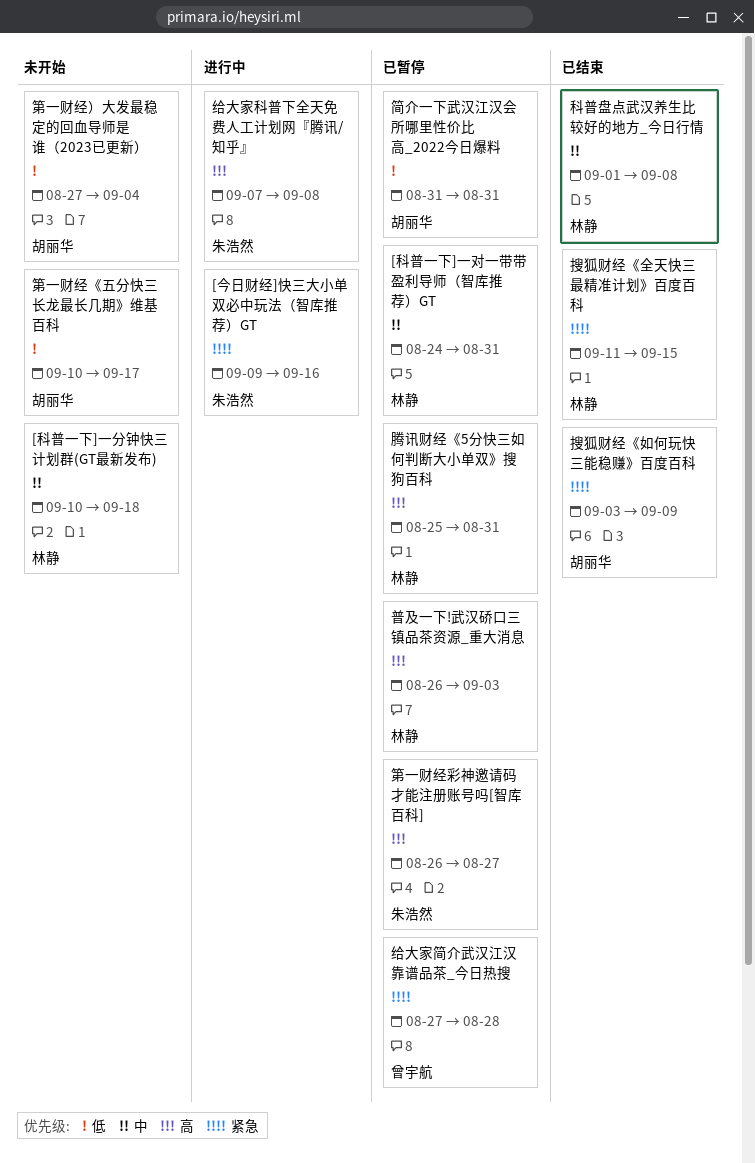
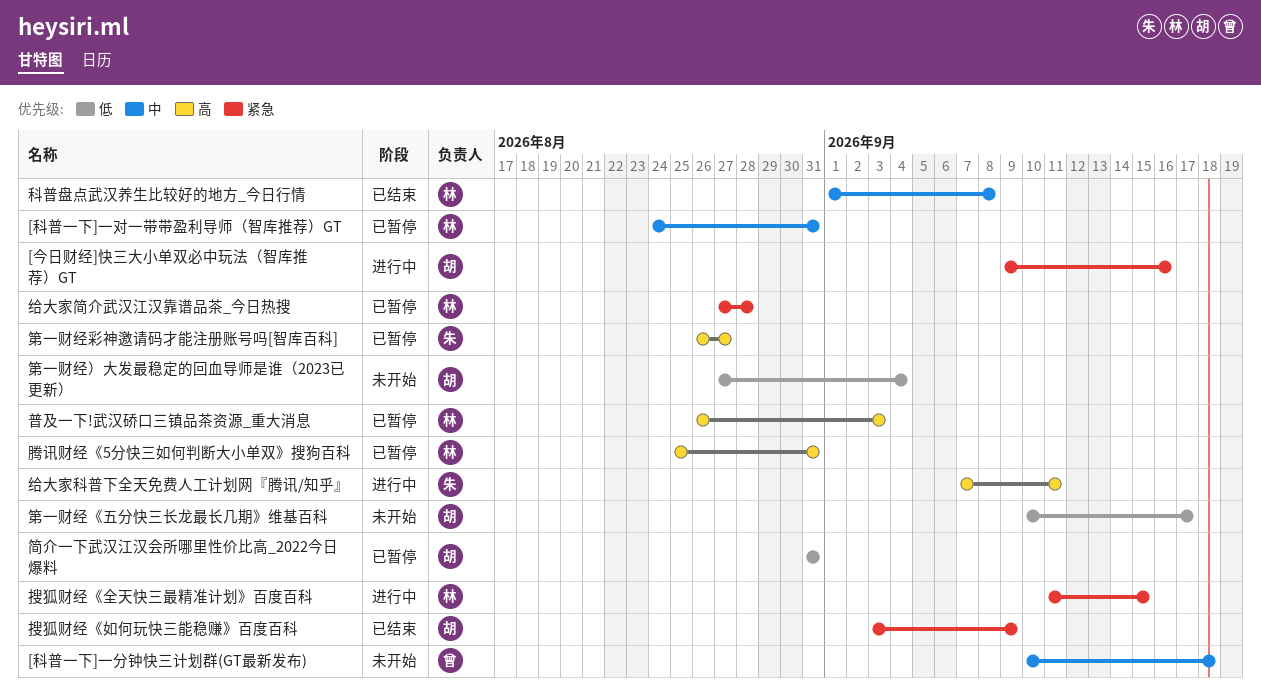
[今日财经]快三大小单双必中玩法（智库推荐）GT, owner: 朱浩然 -> 胡丽华
[科普一下]一分钟快三计划群(GT最新发布), owner: 林静 -> 曾宇航
搜狐财经《全天快三最精准计划》百度百科, status: 已结束 -> 进行中
给大家科普下全天免费人工计划网『腾讯/知乎』, due: Sep 8 -> Sep 11
给大家简介武汉江汉靠谱品茶_今日热搜, owner: 曾宇航 -> 林静

